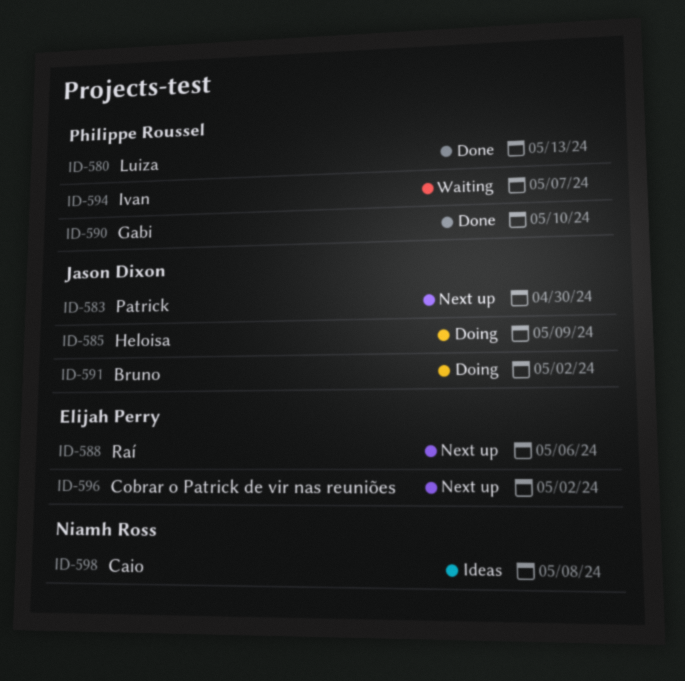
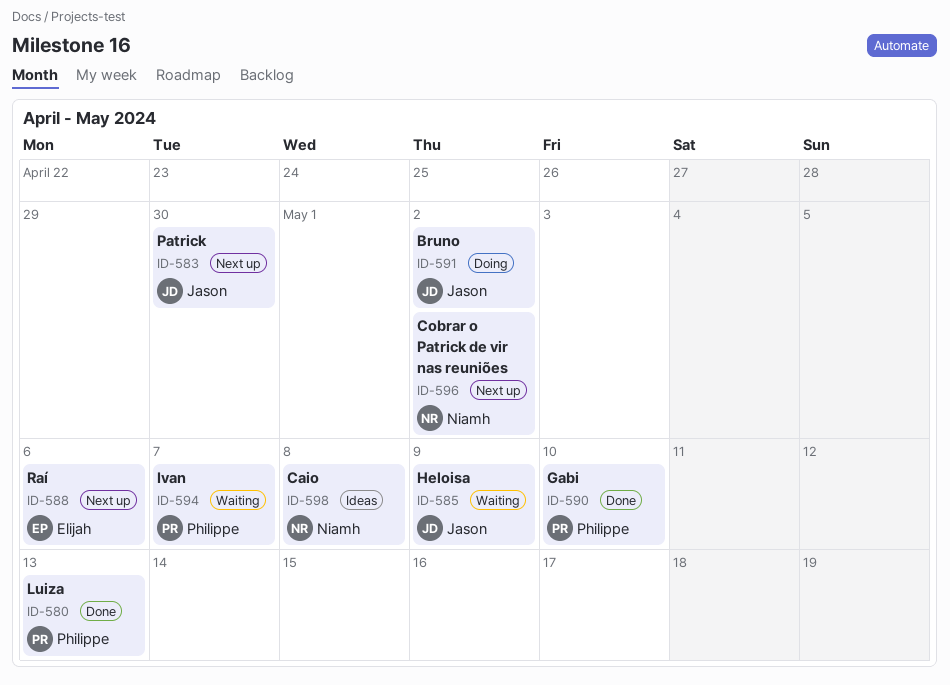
ID-585, status: Doing -> Waiting
ID-596, owner: Elijah Perry -> Niamh Ross

